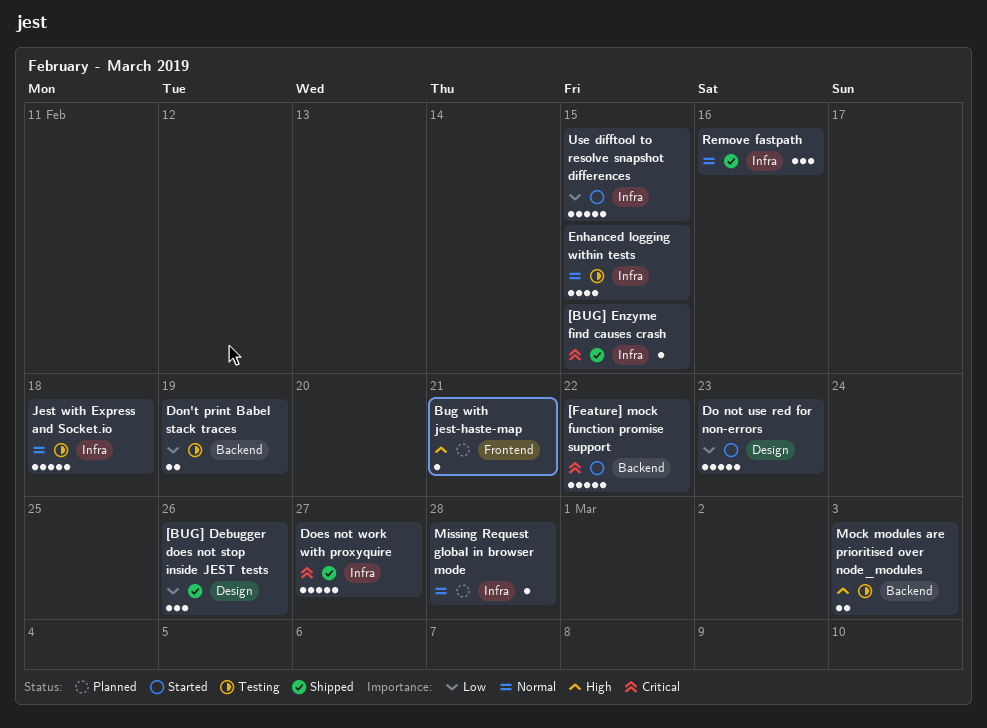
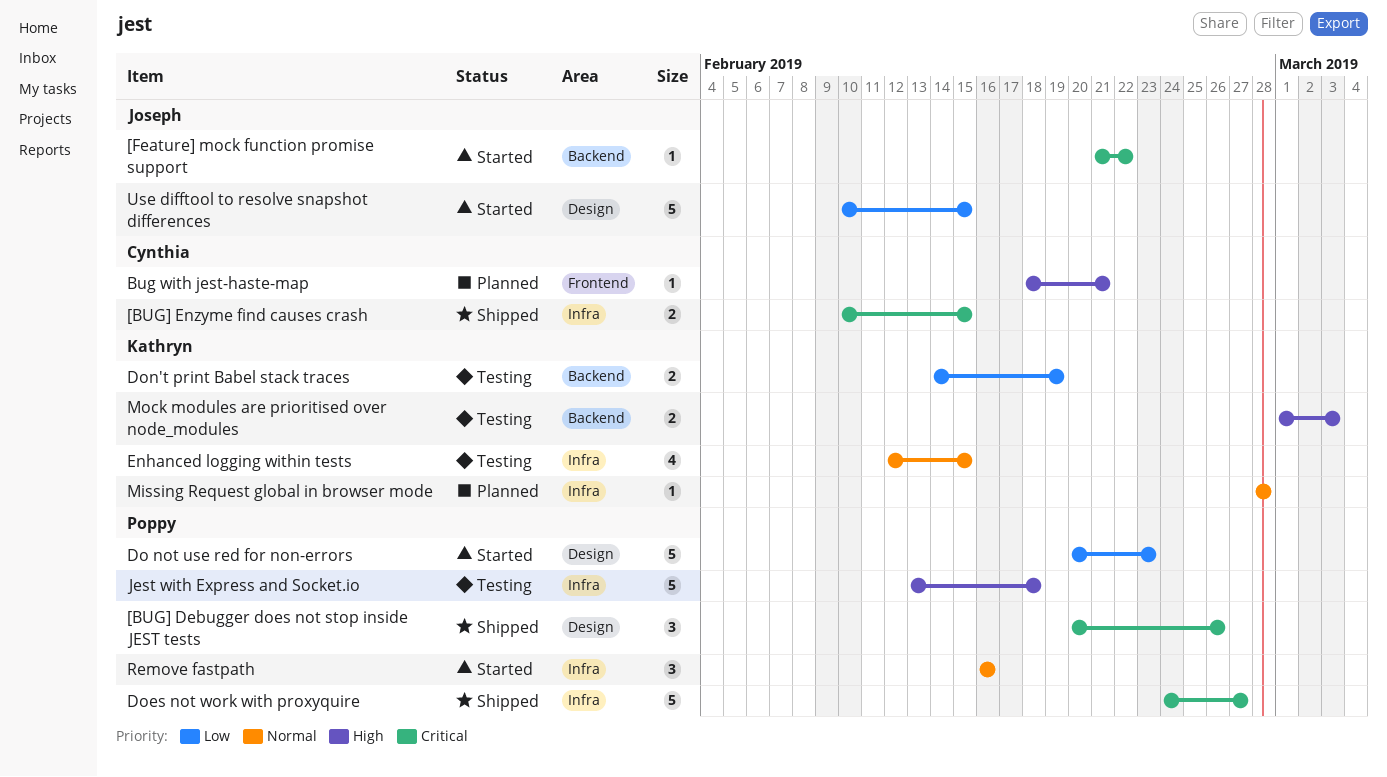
[BUG] Debugger does not stop inside JEST tests, priority: Low -> Critical
[BUG] Enzyme find causes crash, estimate: 1 -> 2
[Feature] mock function promise support, estimate: 5 -> 1
Jest with Express and Socket.io, priority: Normal -> High
Remove fastpath, status: Shipped -> Started
Use difftool to resolve snapshot differences, label: Infra -> Design

